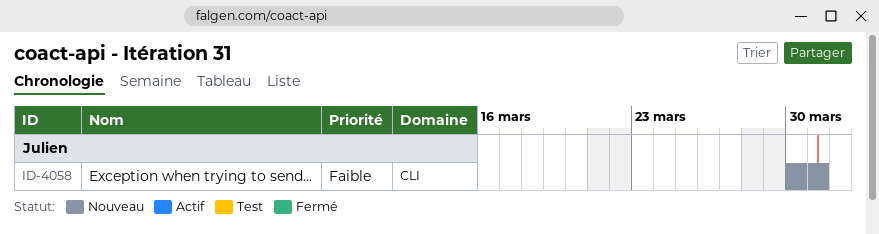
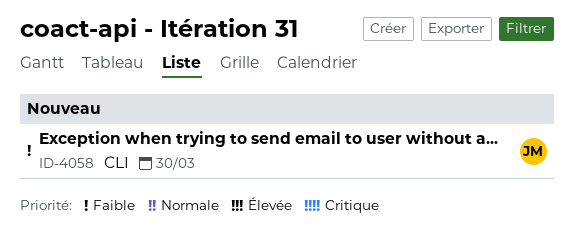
ID-4058, due: Mar 31 -> Mar 30

